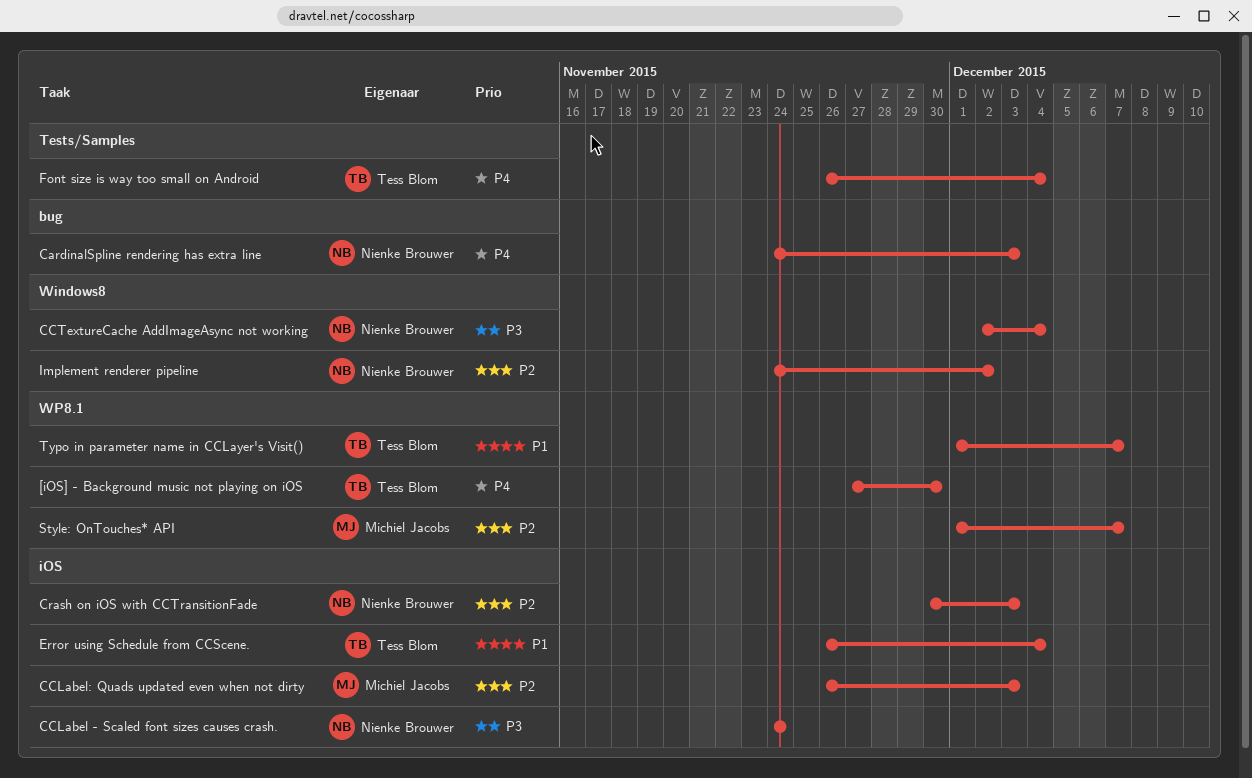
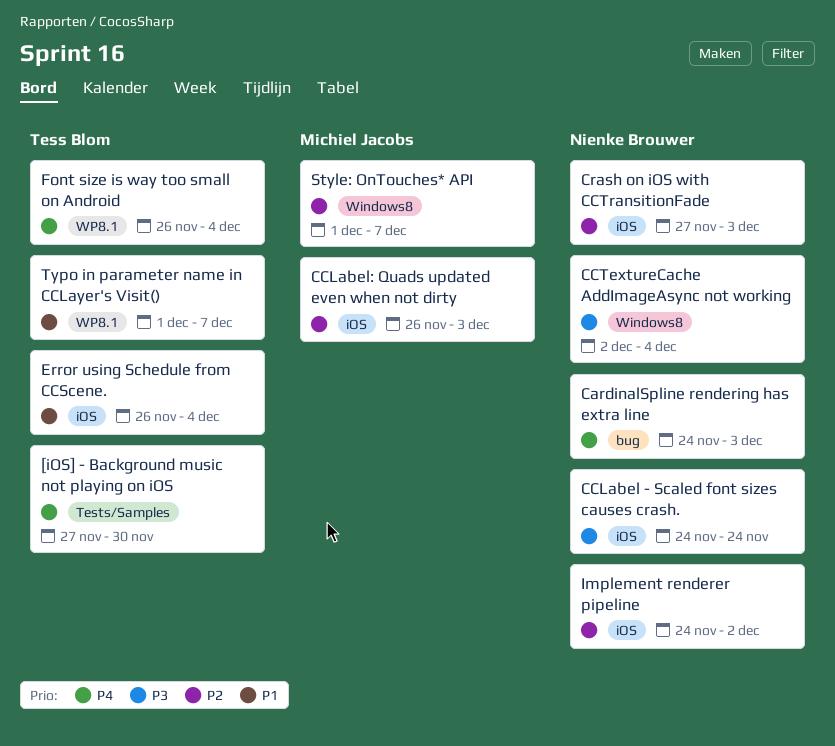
[iOS] - Background music not playing on iOS, label: WP8.1 -> Tests/Samples
Crash on iOS with CCTransitionFade, start: Nov 30 -> Nov 27
Font size is way too small on Android, label: Tests/Samples -> WP8.1
Implement renderer pipeline, label: Windows8 -> iOS
Style: OnTouches* API, label: WP8.1 -> Windows8

